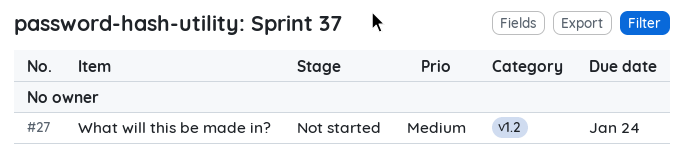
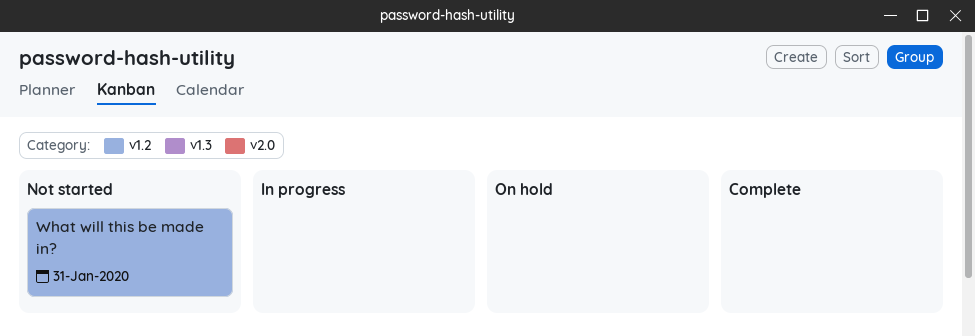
What will this be made in?, due: Jan 24 -> Jan 31

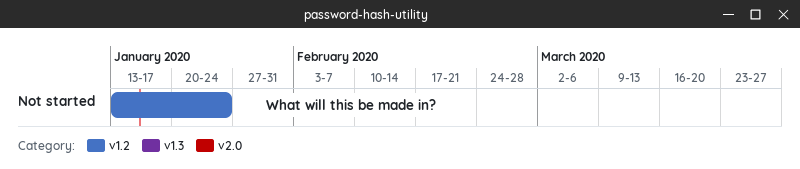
What will this be made in?, due: Jan 31 -> Jan 24

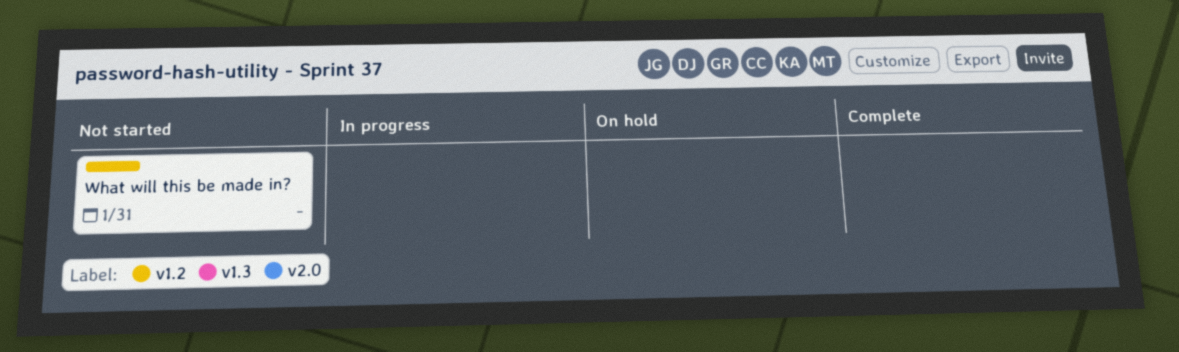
What will this be made in?, due: Jan 24 -> Jan 31

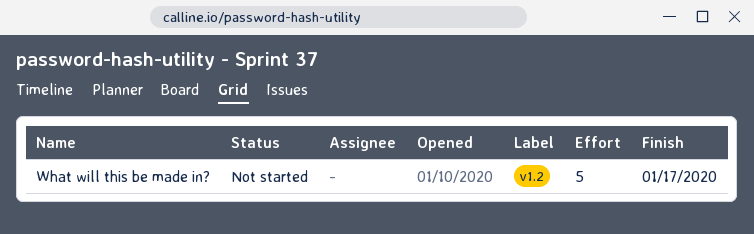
What will this be made in?, due: Jan 31 -> Jan 17

